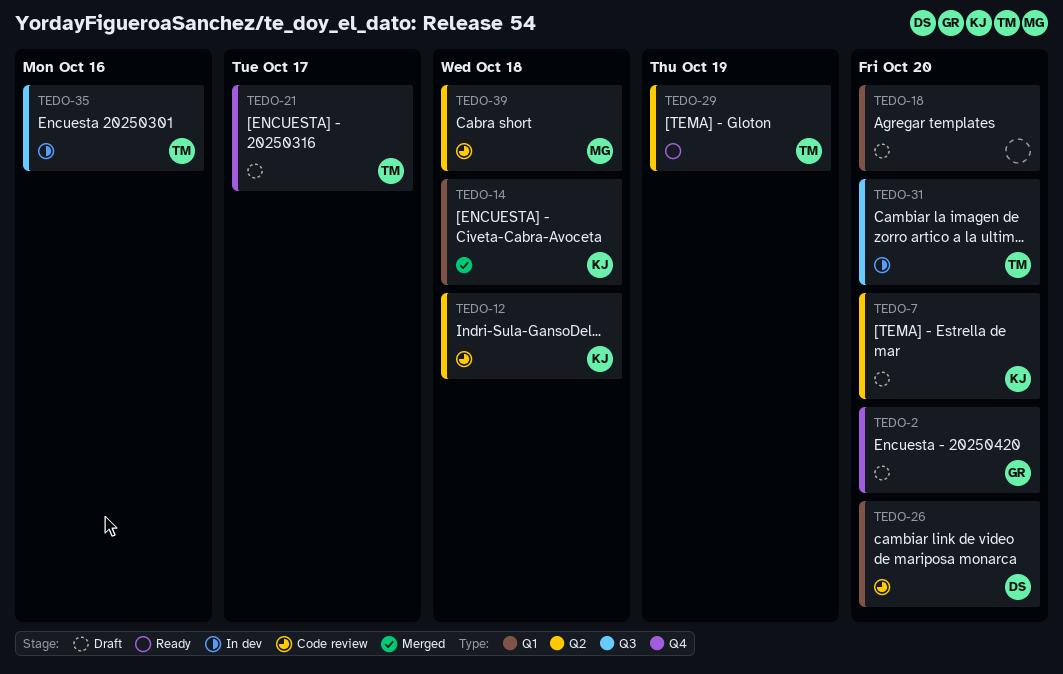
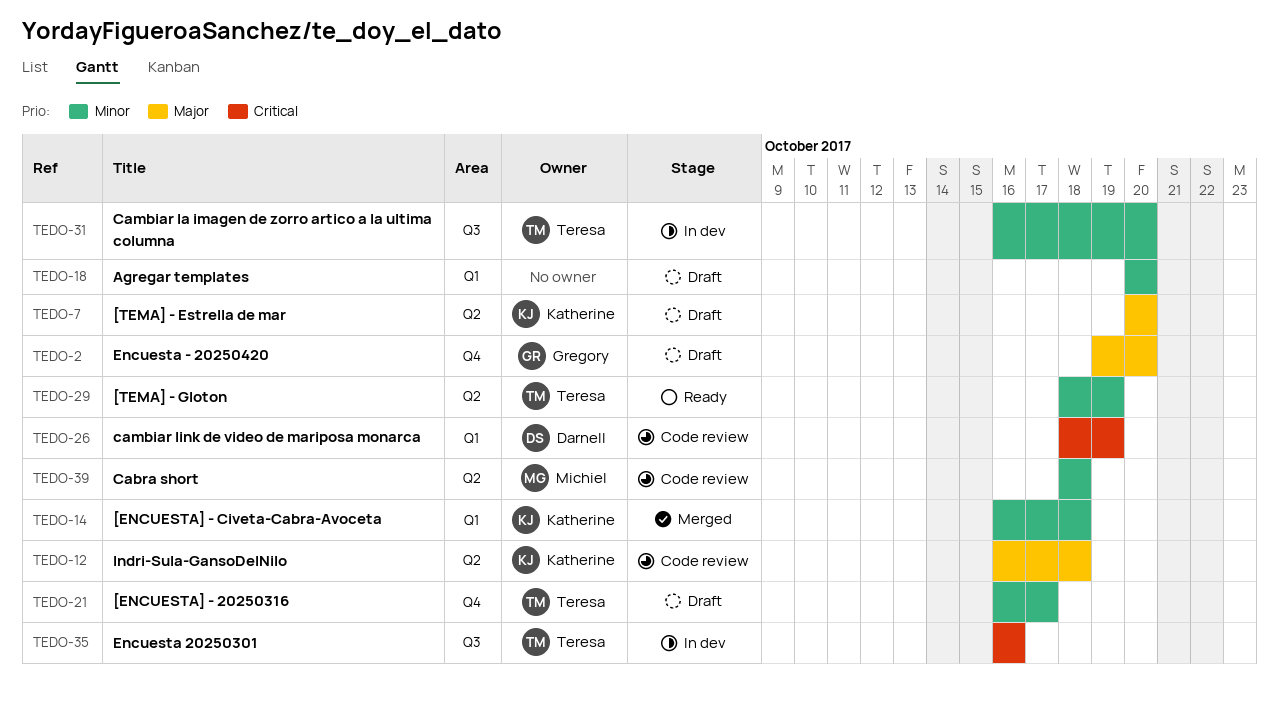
TEDO-26, due: Oct 20 -> Oct 19

